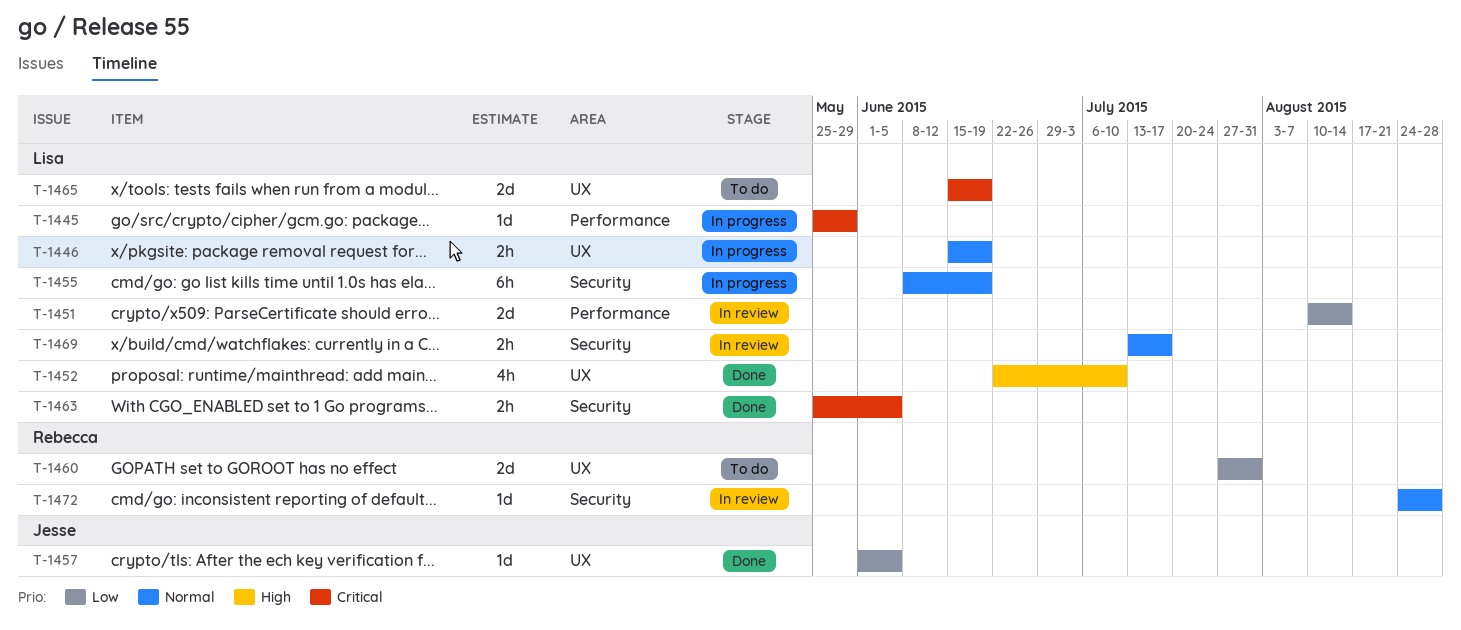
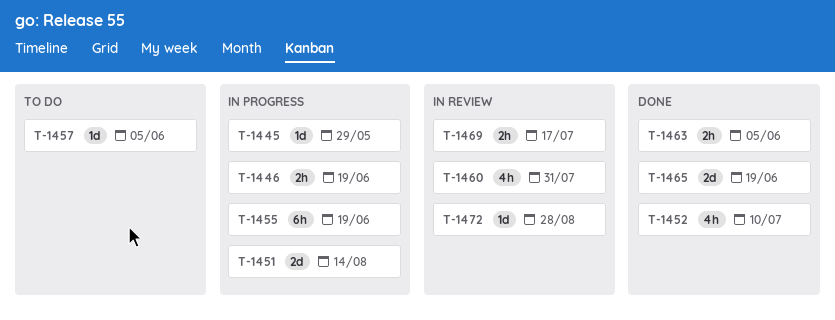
T-1451, status: In review -> In progress
T-1457, status: Done -> To do
T-1460, status: To do -> In review
T-1460, estimate: 2d -> 4h
T-1465, status: To do -> Done

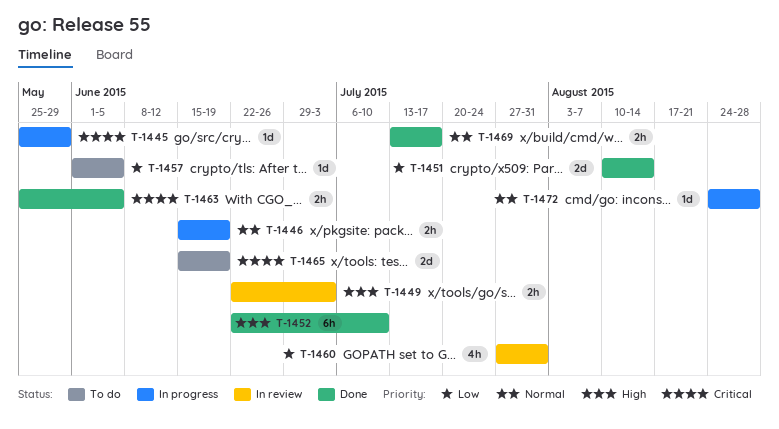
T-1449: none -> present
T-1451, status: In progress -> Done
T-1452, estimate: 4h -> 6h
T-1455: present -> none
T-1465, status: Done -> To do
T-1469, status: In review -> Done
T-1472, status: In review -> In progress

